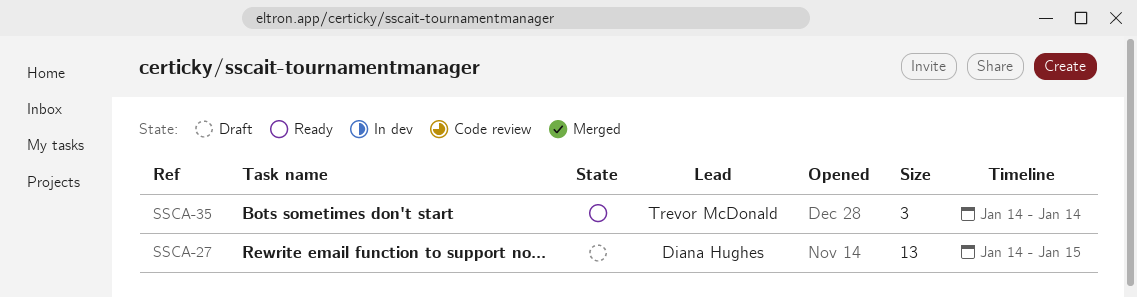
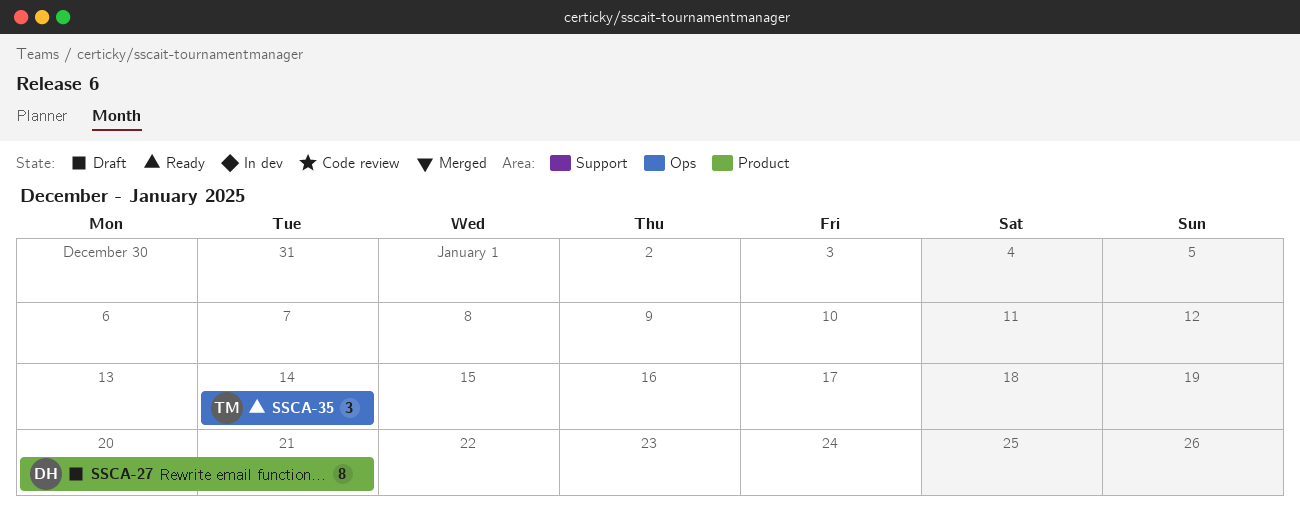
SSCA-27, estimate: 13 -> 8
SSCA-27, start: Jan 14 -> Jan 20
SSCA-27, due: Jan 15 -> Jan 21

